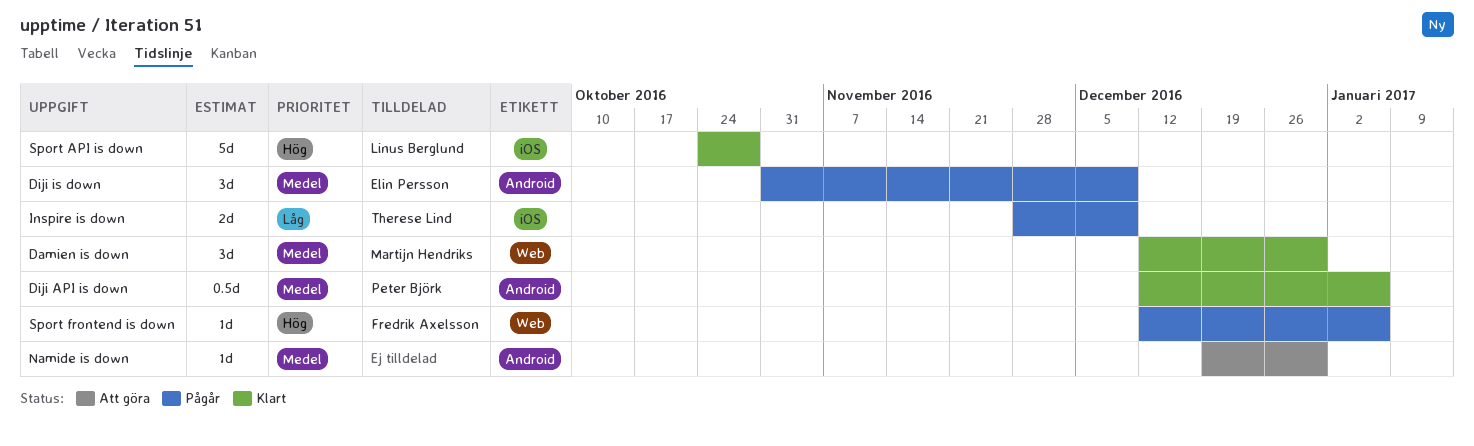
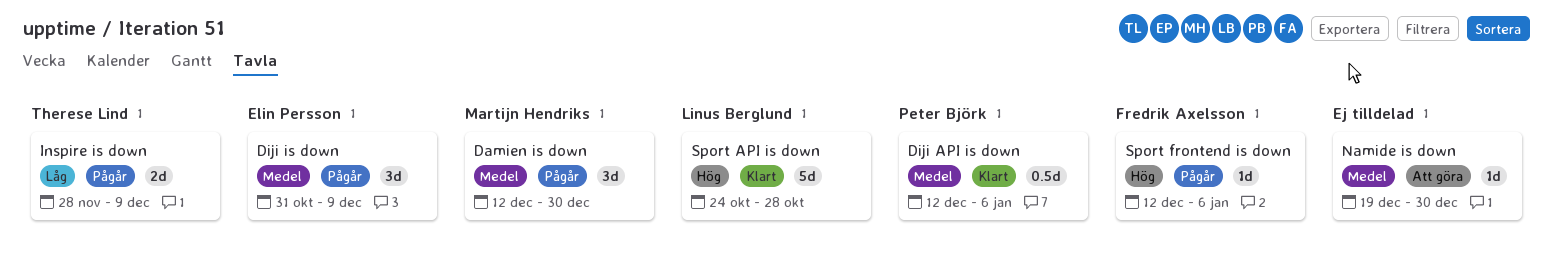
Damien is down, status: Klart -> Pågår

